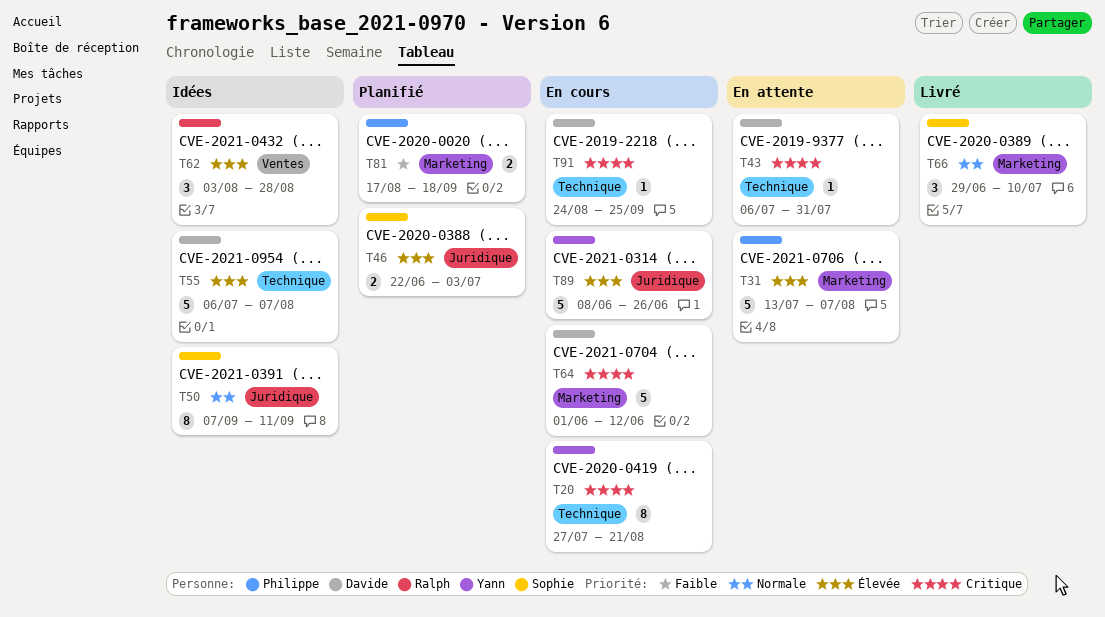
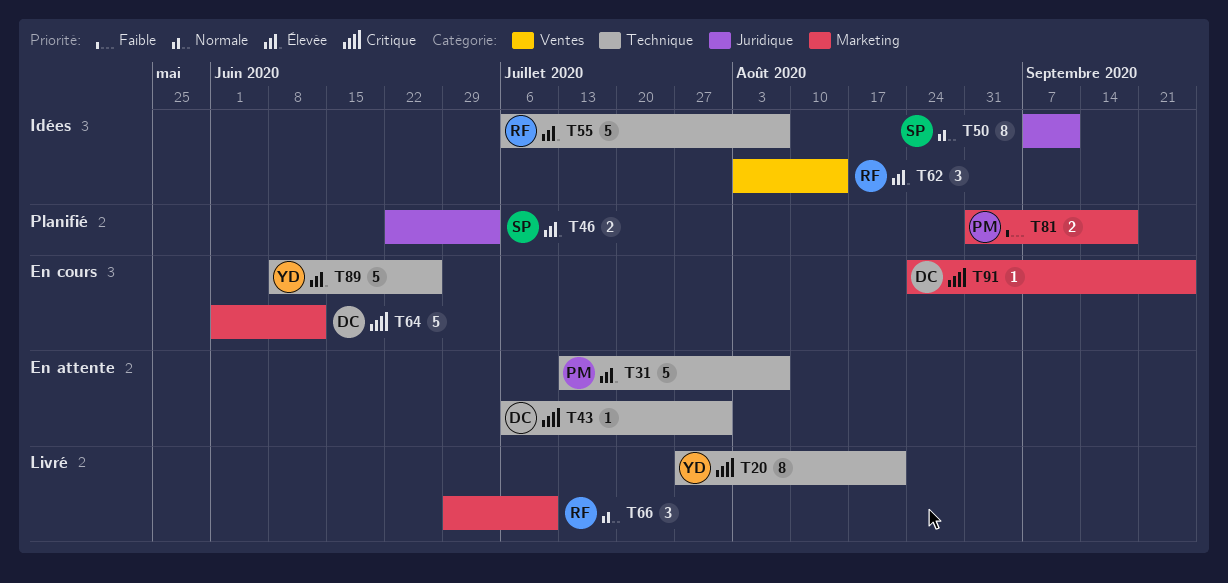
T20, status: En cours -> Livré
T31, label: Marketing -> Technique
T55, owner: Davide -> Ralph
T62, due: Aug 28 -> Aug 14
T66, owner: Sophie -> Ralph
T81, start: Aug 17 -> Aug 31
T89, label: Juridique -> Technique
T91, label: Technique -> Marketing

